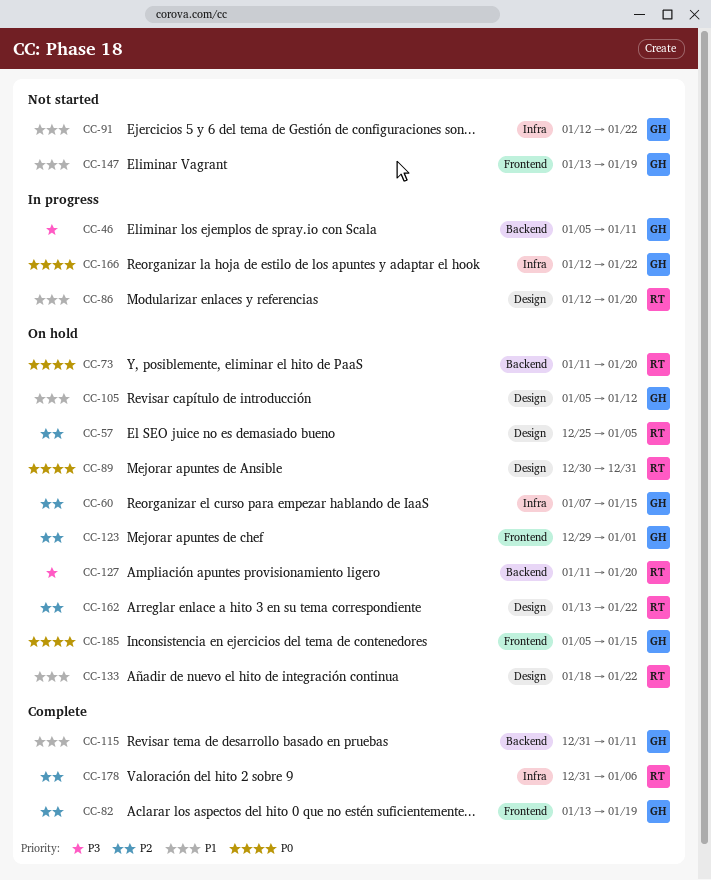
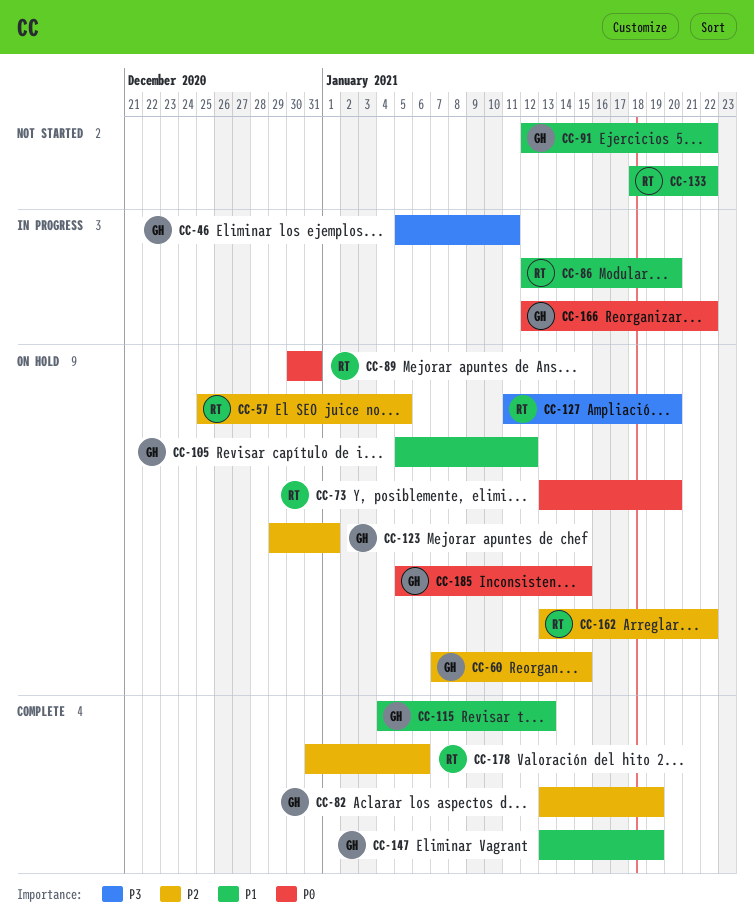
CC-73, start: Jan 11 -> Jan 13
CC-115, start: Dec 31 -> Jan 4
CC-115, due: Jan 11 -> Jan 13
CC-133, status: On hold -> Not started
CC-147, status: Not started -> Complete

